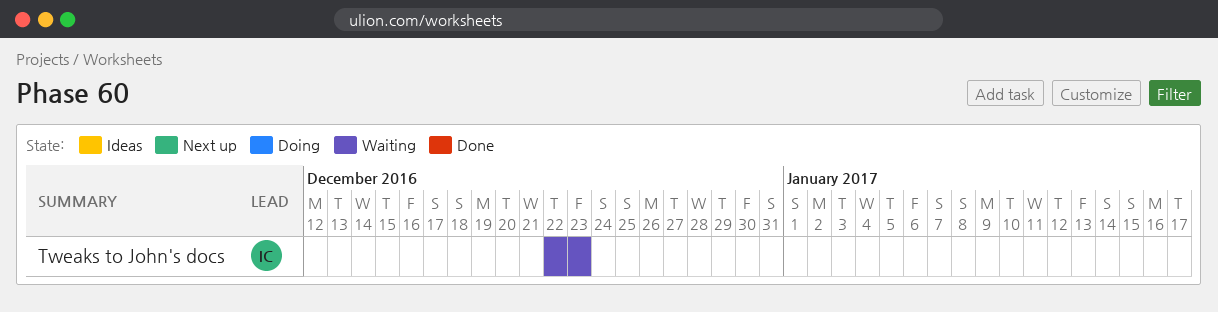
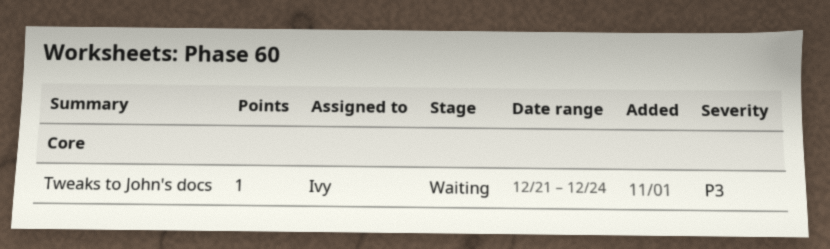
Tweaks to John's docs, start: Dec 22 -> Dec 21
Tweaks to John's docs, due: Dec 23 -> Dec 24

